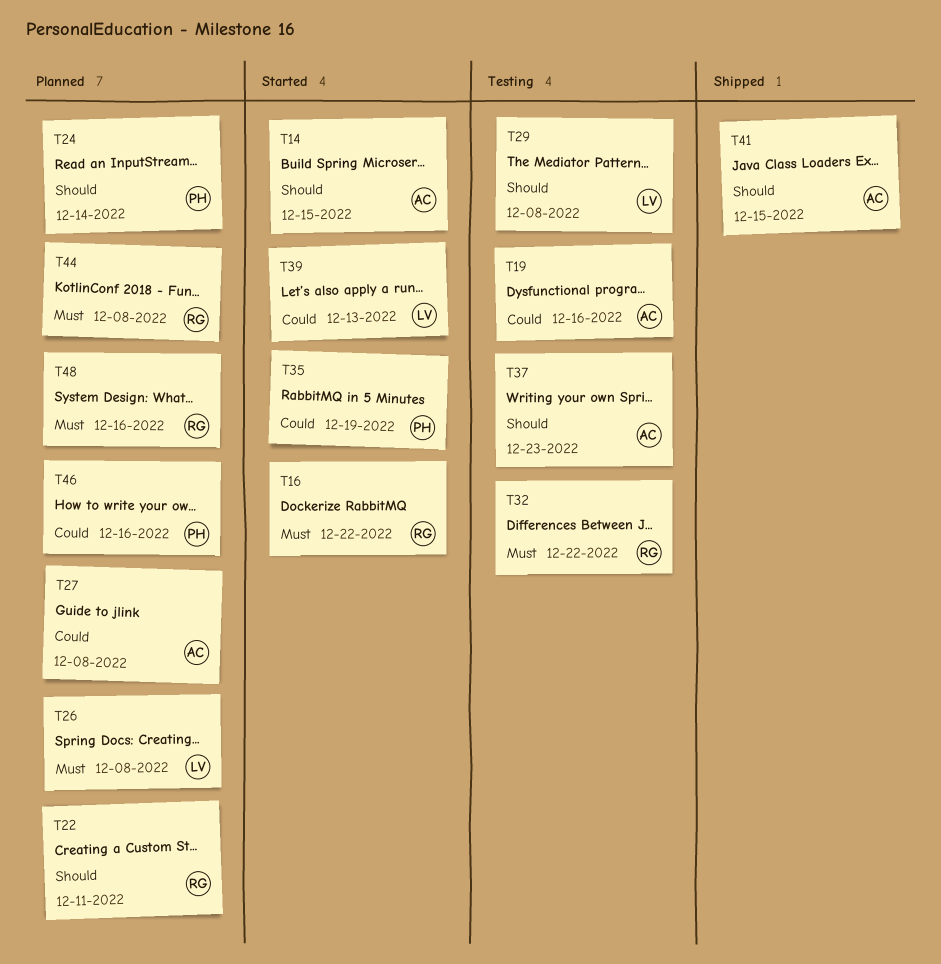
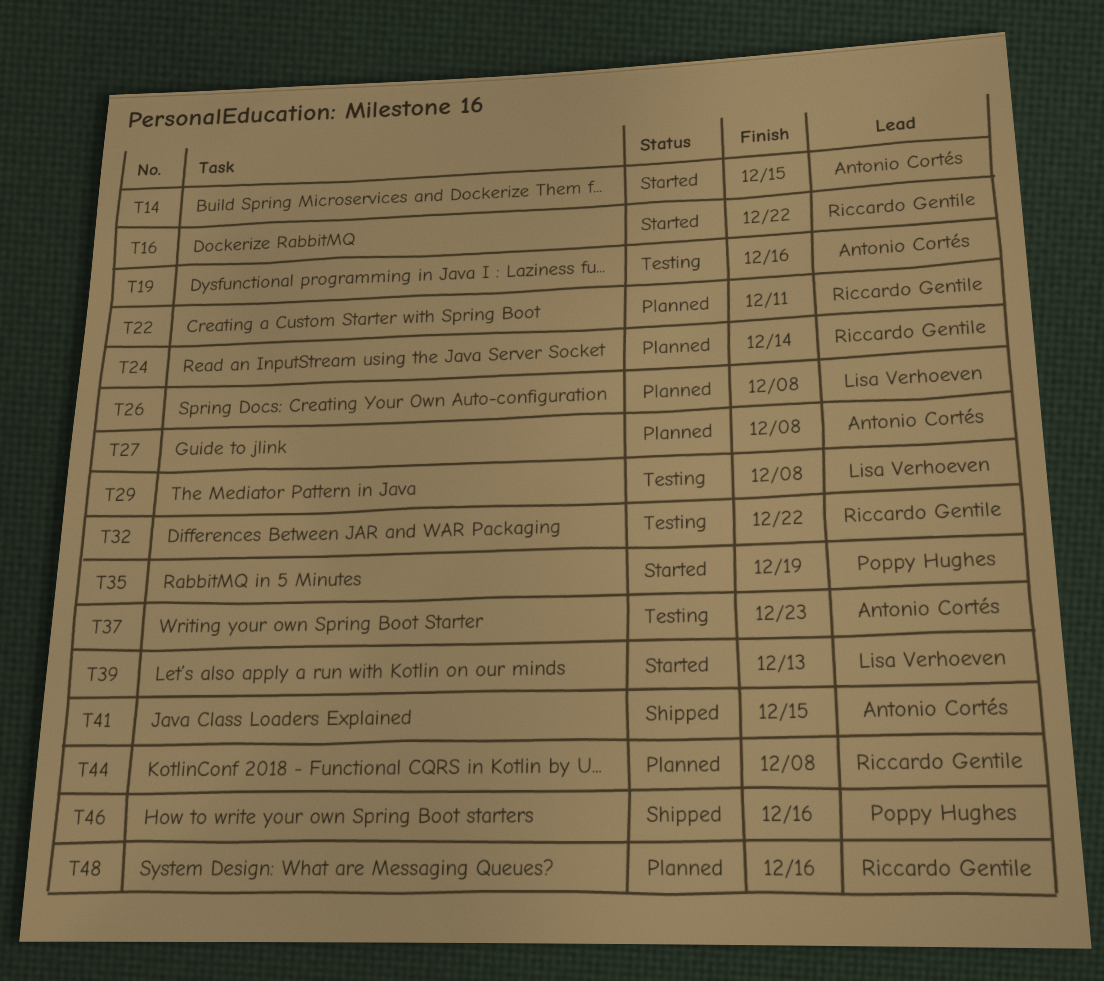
T24, owner: Poppy Hughes -> Riccardo Gentile
T46, status: Planned -> Shipped

